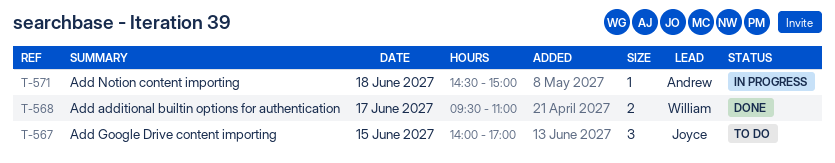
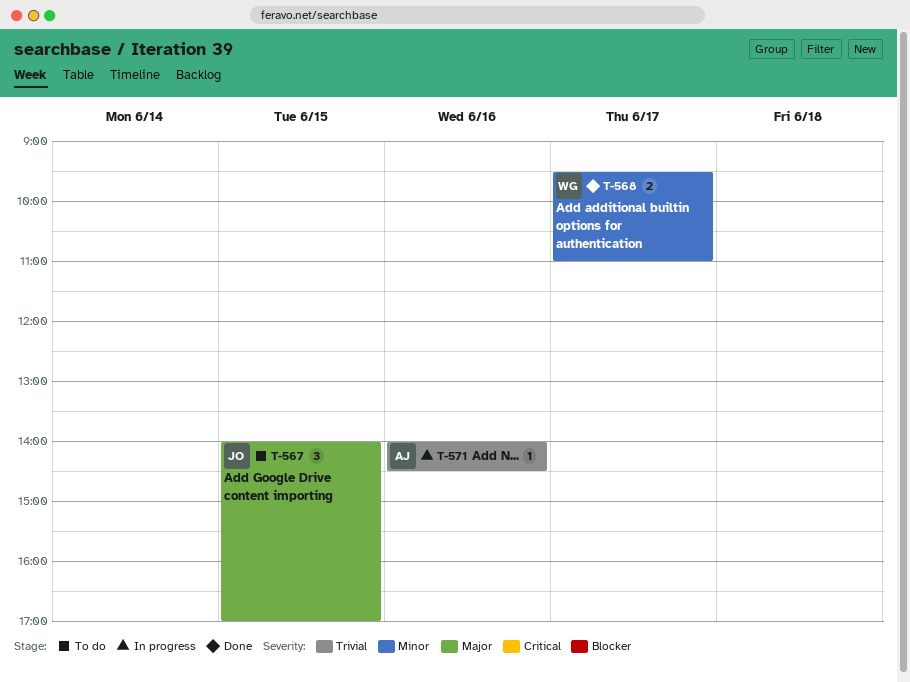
T-571, day: Jun 18 -> Jun 16
T-571, begins: 14:30 -> 14:00
T-571, ends: 15:00 -> 14:30

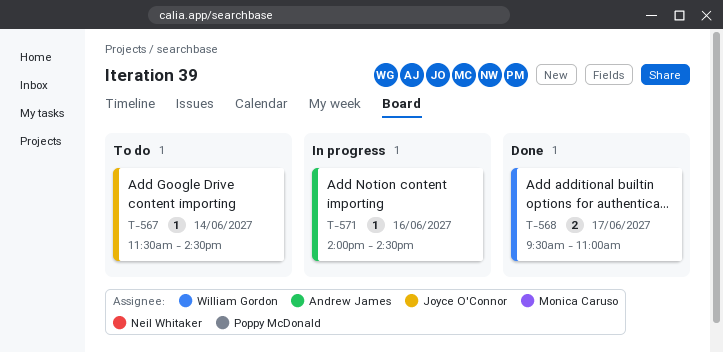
T-567, estimate: 3 -> 1
T-567, day: Jun 15 -> Jun 14
T-567, begins: 14:00 -> 11:30
T-567, ends: 17:00 -> 14:30

